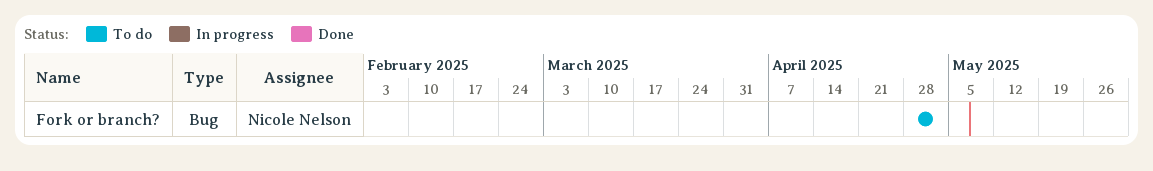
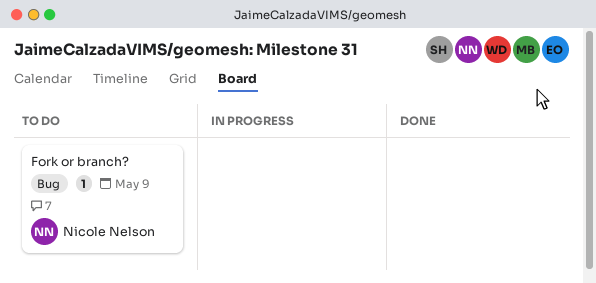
Fork or branch?, due: May 2 -> May 9

